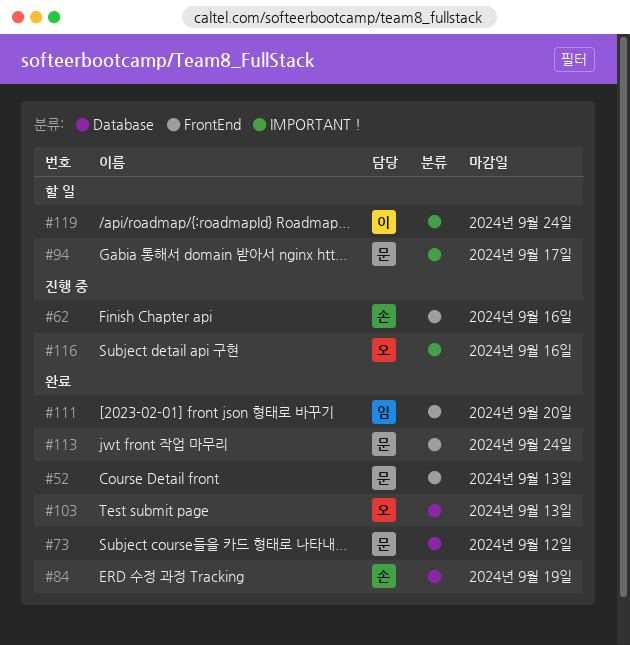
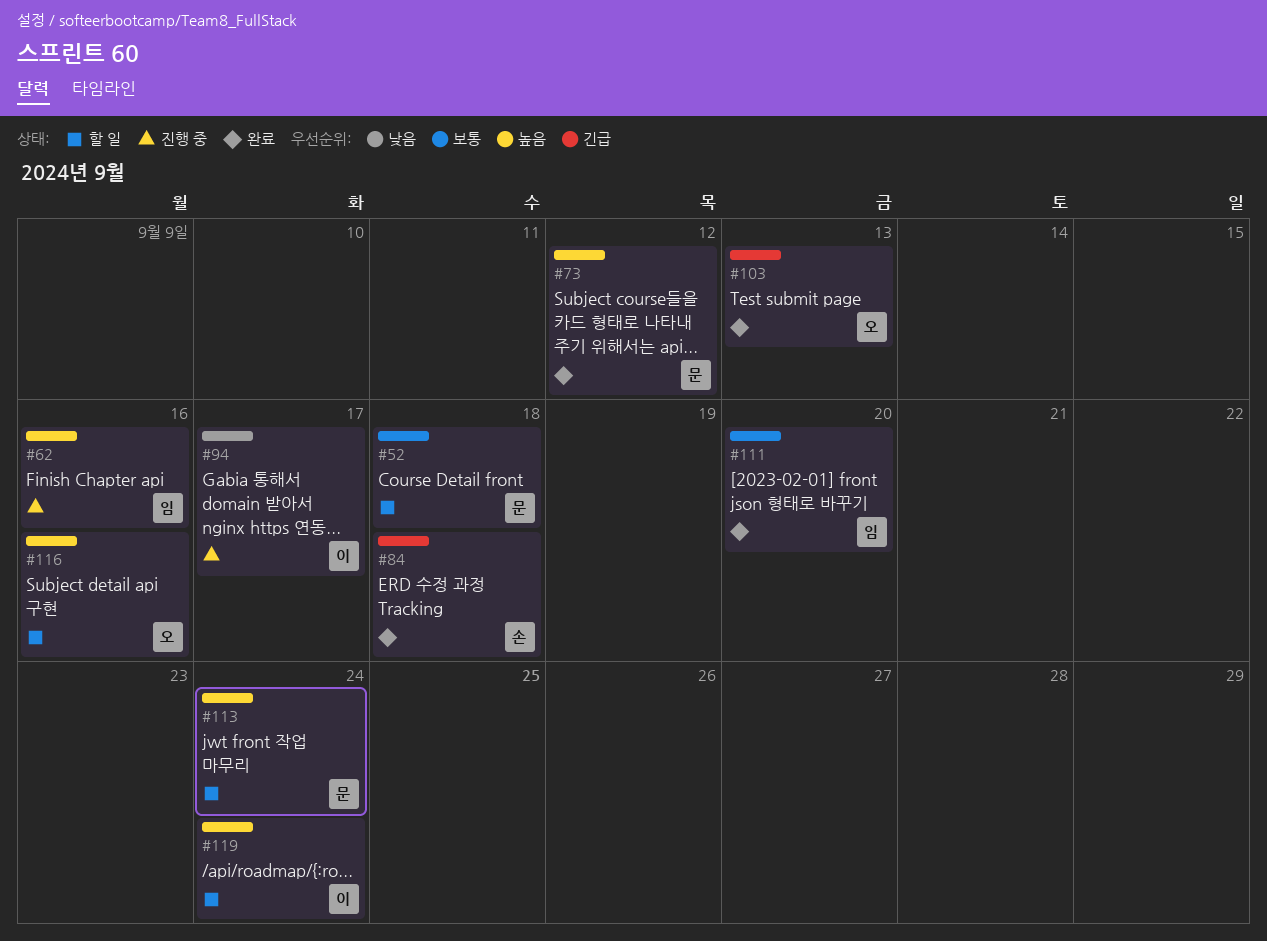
#52, status: 완료 -> 할 일
#52, due: Sep 13 -> Sep 18
#62, owner: 손 -> 임
#84, due: Sep 19 -> Sep 18
#94, status: 할 일 -> 진행 중
#94, owner: 문 -> 이
#113, status: 완료 -> 할 일
#116, status: 진행 중 -> 할 일

